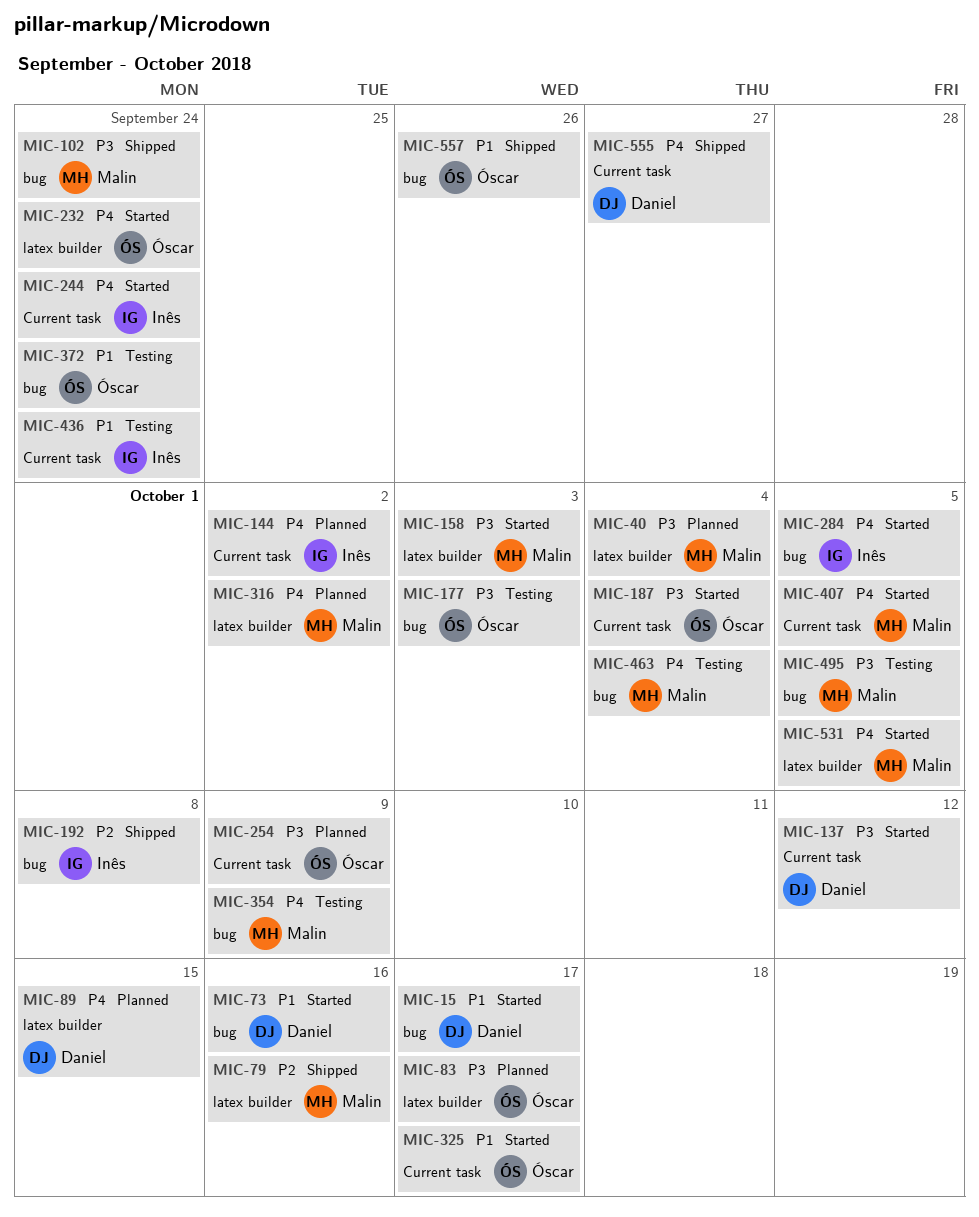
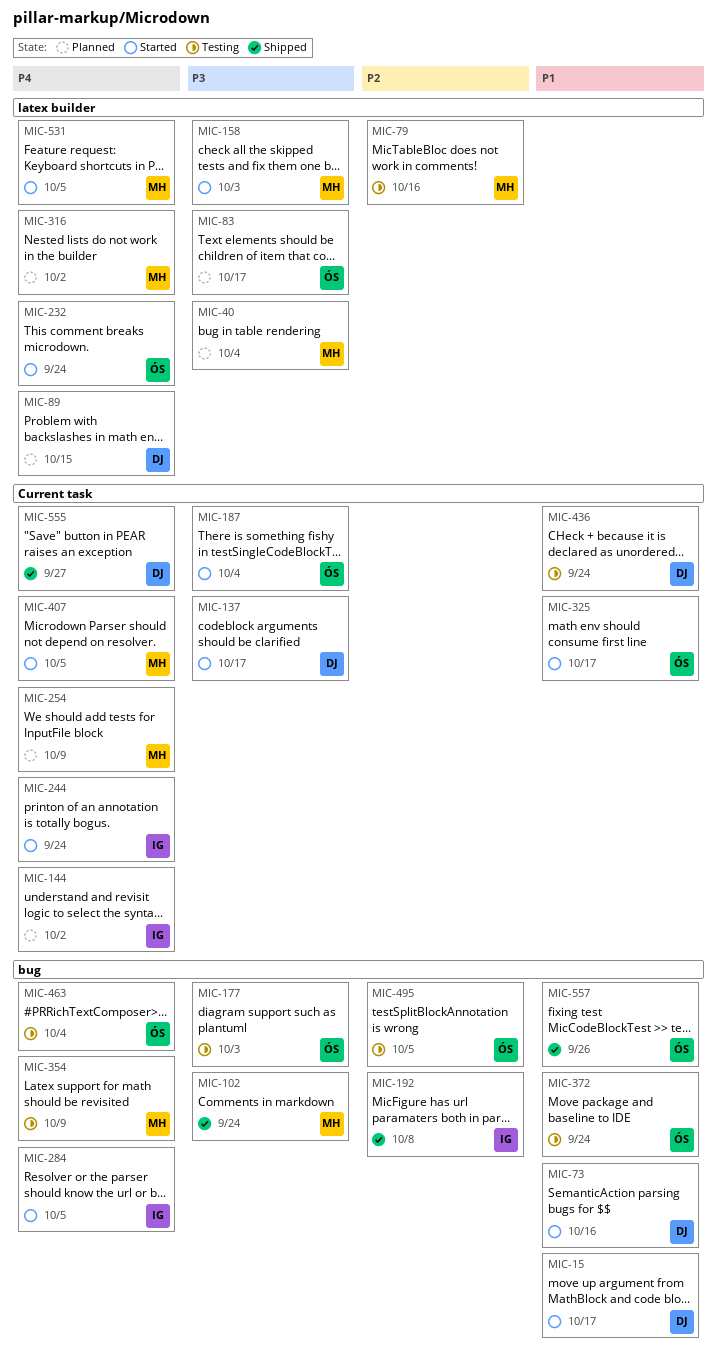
MIC-79, status: Shipped -> Testing
MIC-137, due: Oct 12 -> Oct 17
MIC-254, owner: Óscar -> Malin
MIC-254, priority: P3 -> P4
MIC-436, owner: Inês -> Daniel
MIC-463, owner: Malin -> Óscar
MIC-495, owner: Malin -> Óscar
MIC-495, priority: P3 -> P2

